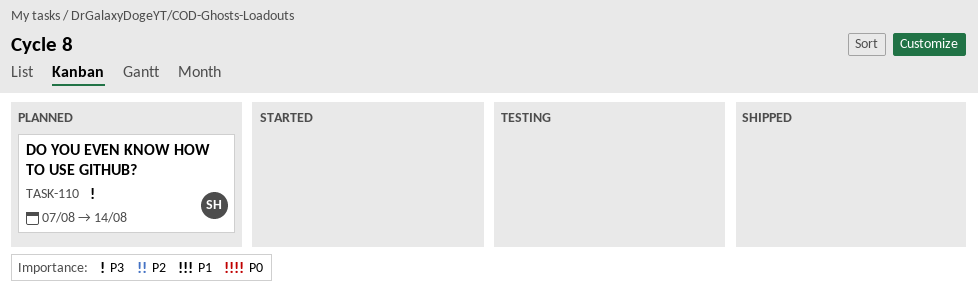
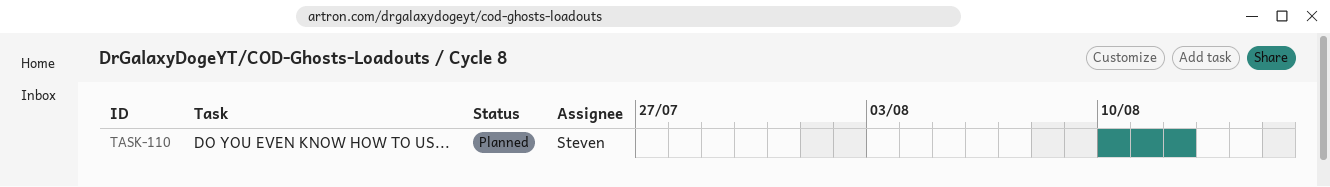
TASK-110, start: Aug 7 -> Aug 10
TASK-110, due: Aug 14 -> Aug 12

